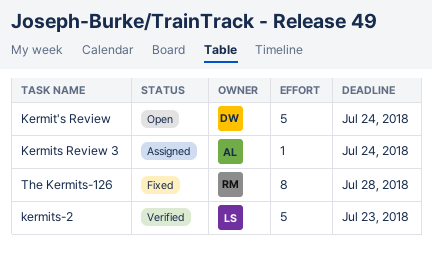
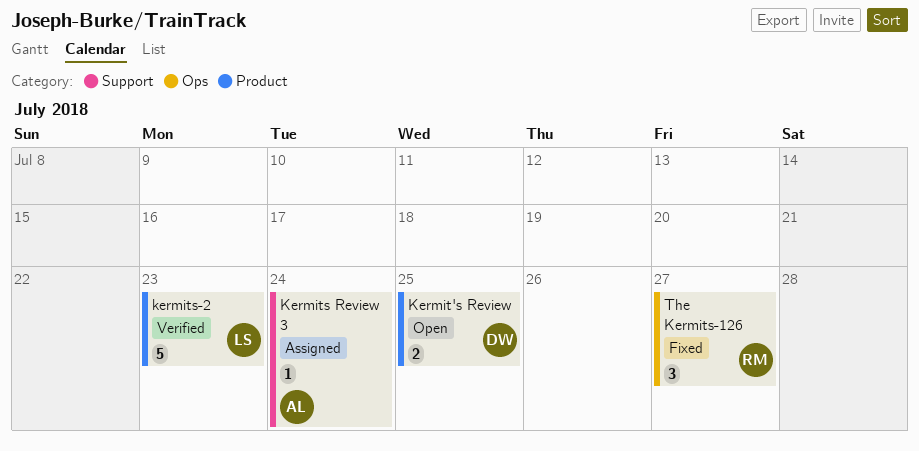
Kermit's Review, estimate: 5 -> 2
Kermit's Review, due: Jul 24 -> Jul 25
The Kermits-126, estimate: 8 -> 3
The Kermits-126, due: Jul 28 -> Jul 27

